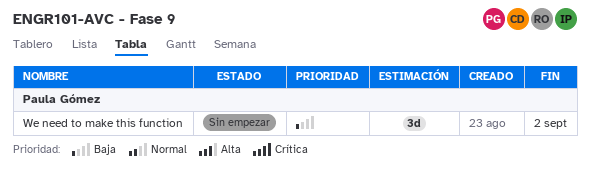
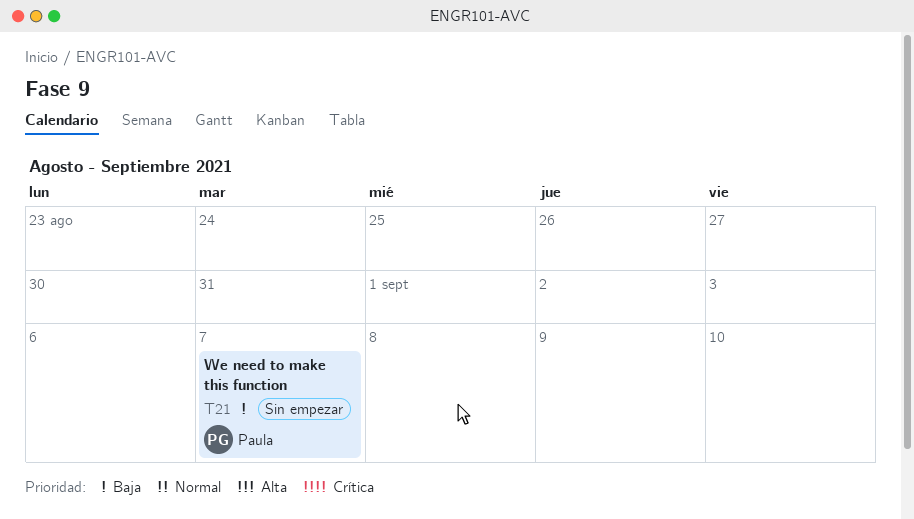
We need to make this function, due: Sep 2 -> Sep 7

